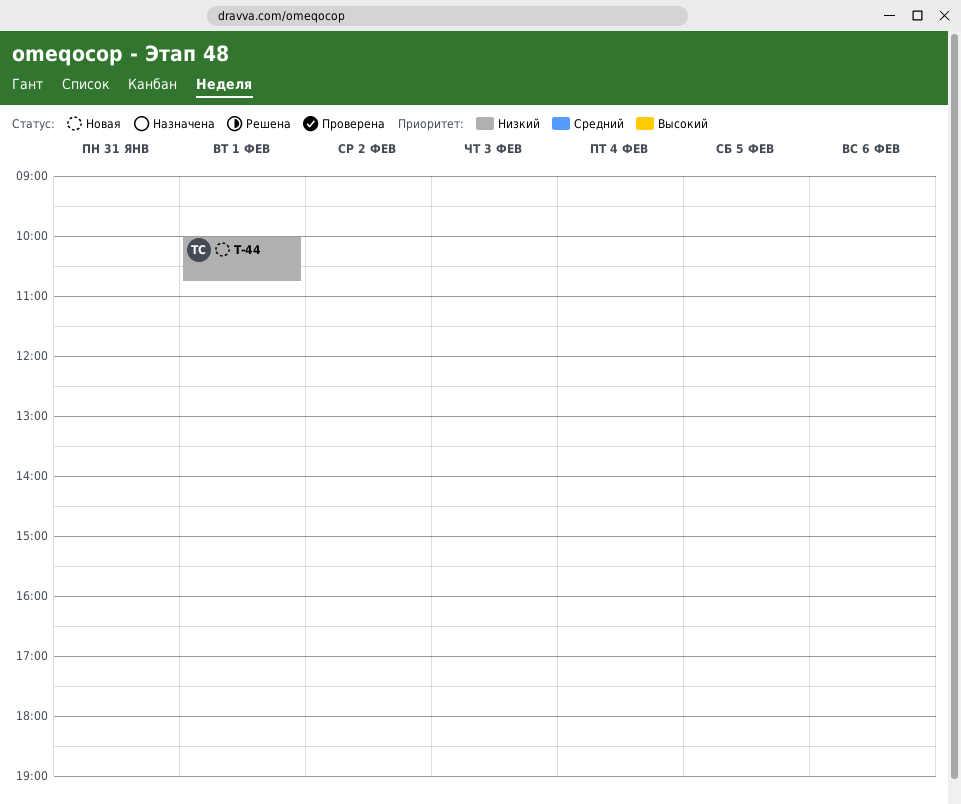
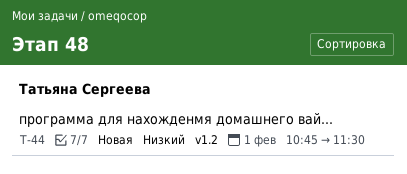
T-44, begins: 10:00 -> 10:45
T-44, ends: 10:45 -> 11:30

